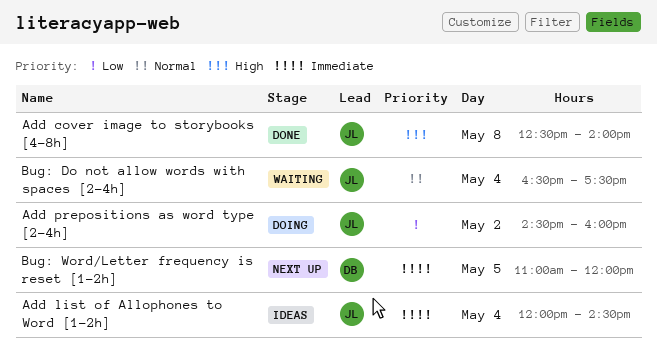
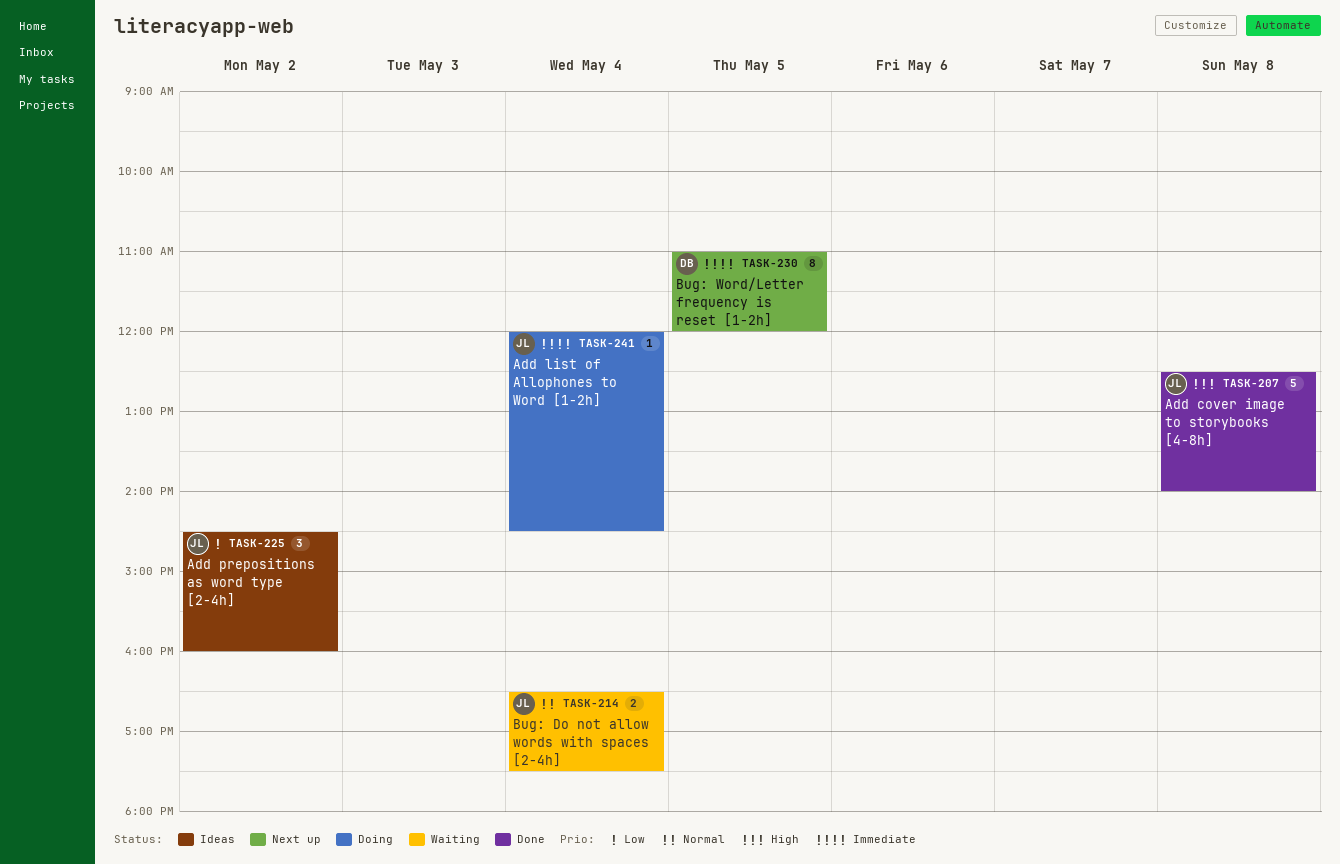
Add list of Allophones to Word [1-2h], status: Ideas -> Doing
Add prepositions as word type [2-4h], status: Doing -> Ideas

